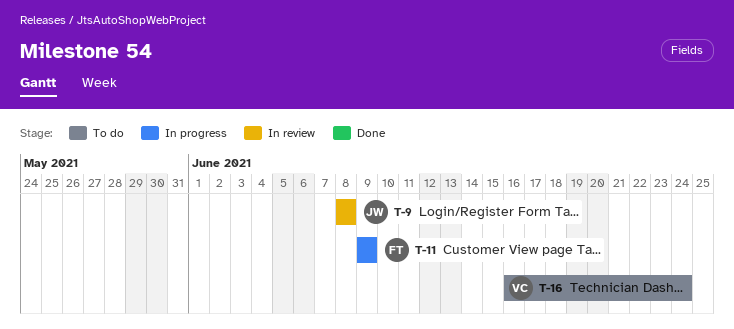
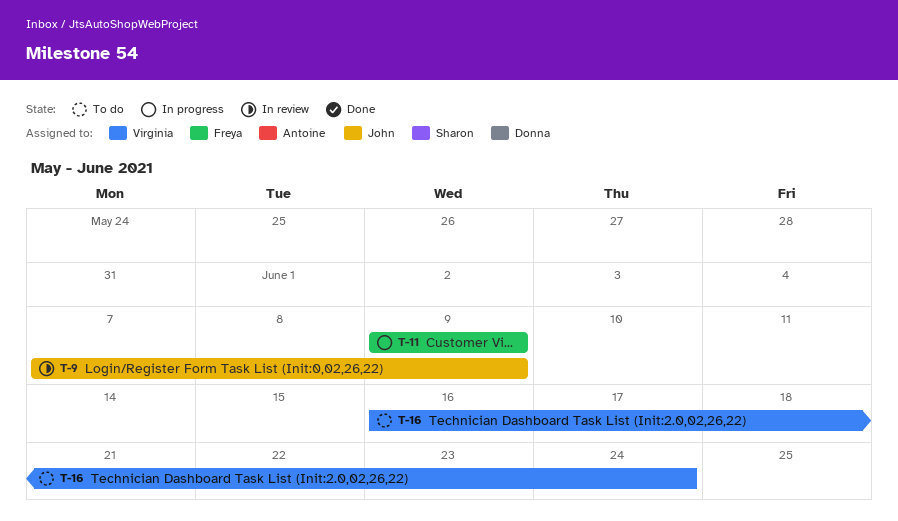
T-9, start: Jun 8 -> Jun 7
T-9, due: Jun 8 -> Jun 9

